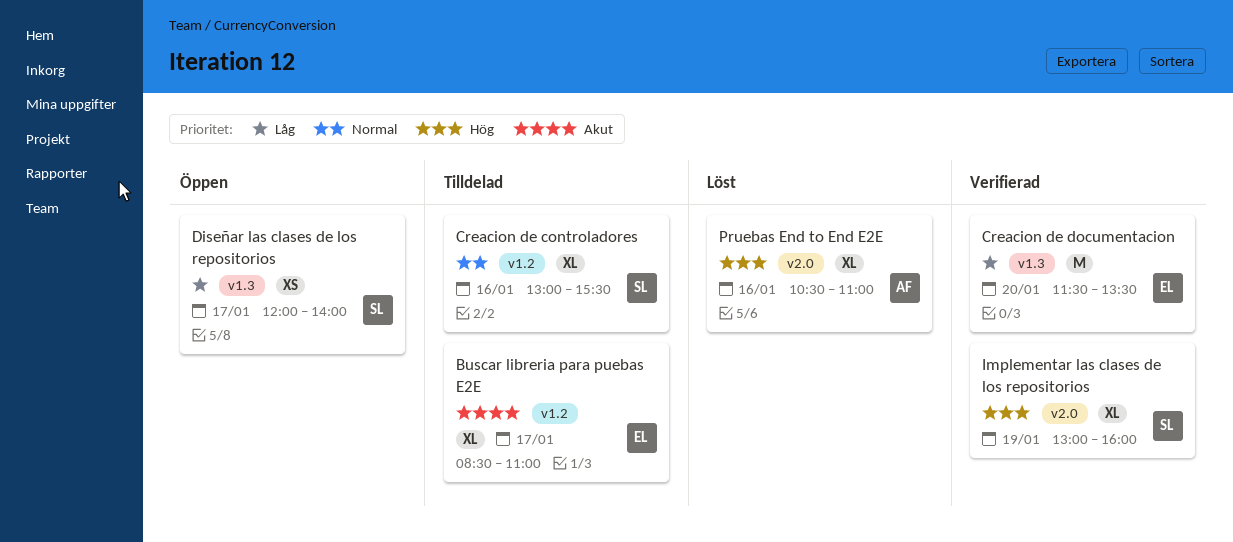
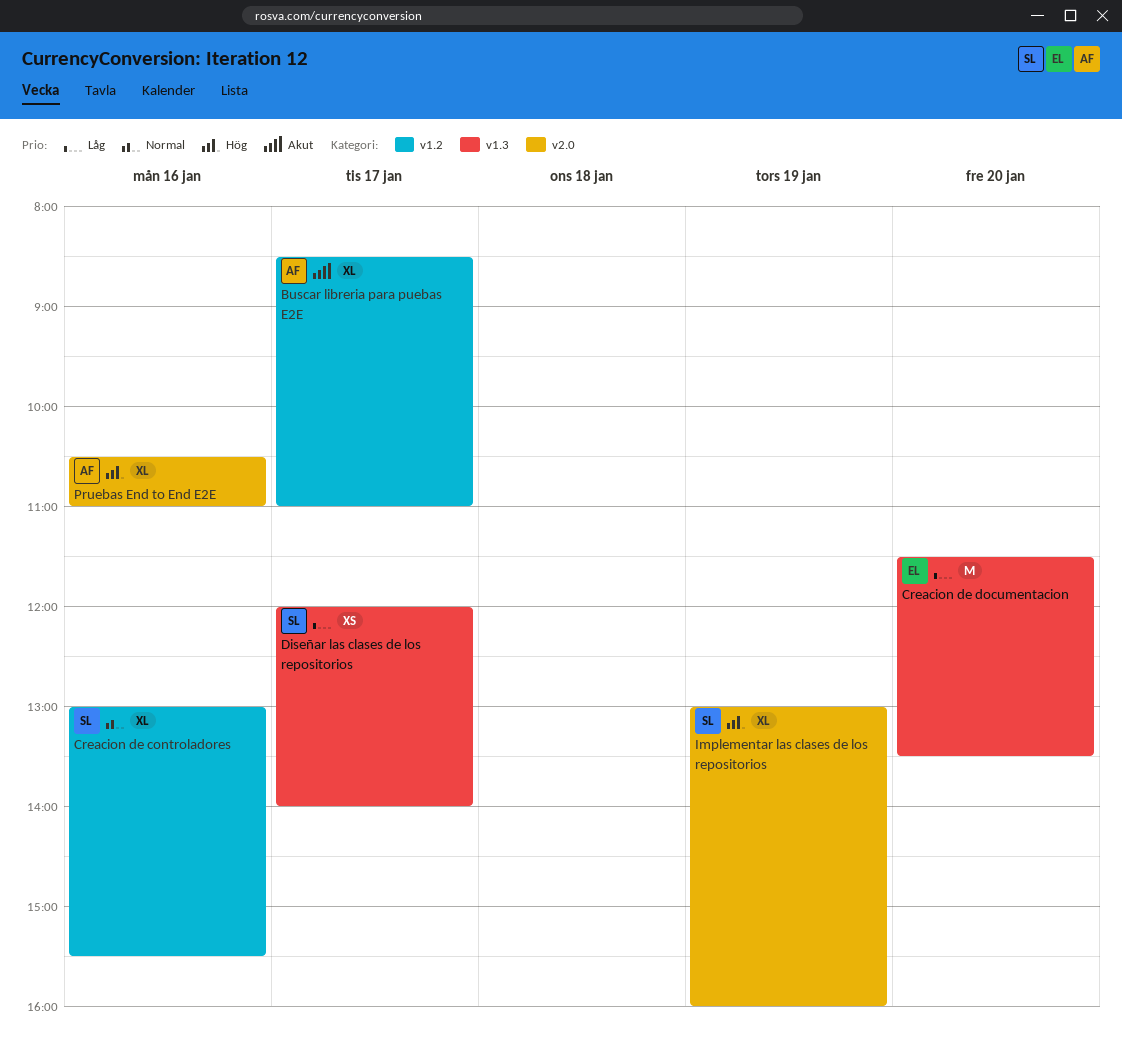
Buscar libreria para puebas E2E, owner: EL -> AF

